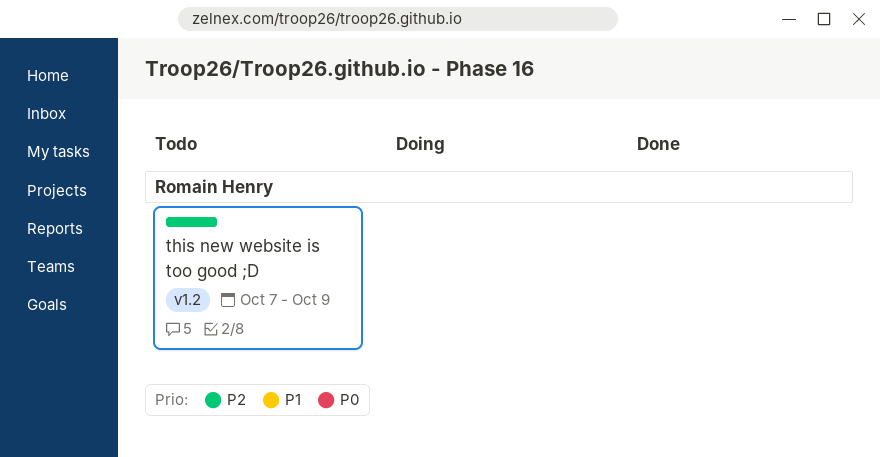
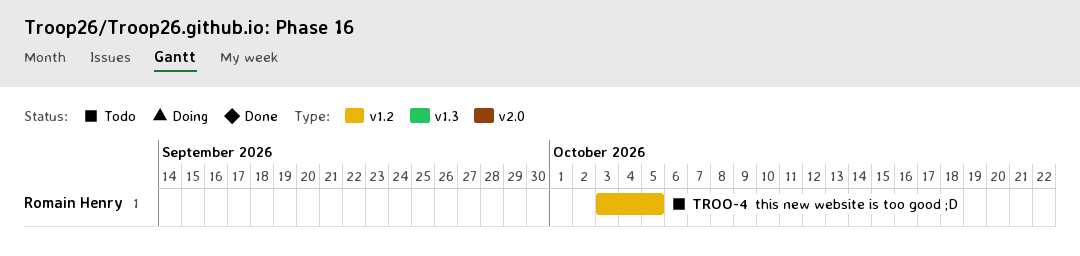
this new website is too good ;D, start: Oct 7 -> Oct 3
this new website is too good ;D, due: Oct 9 -> Oct 5

